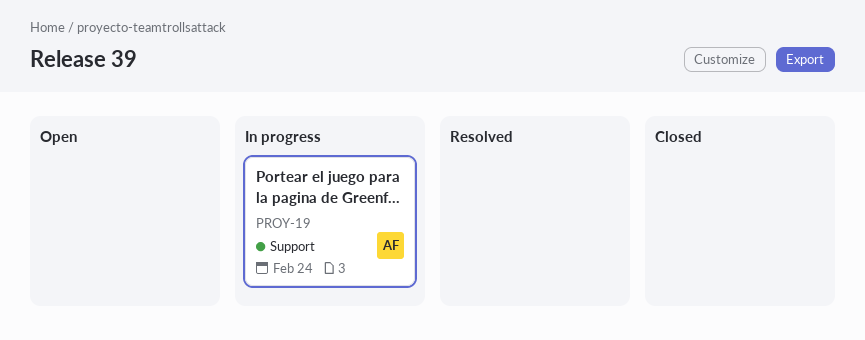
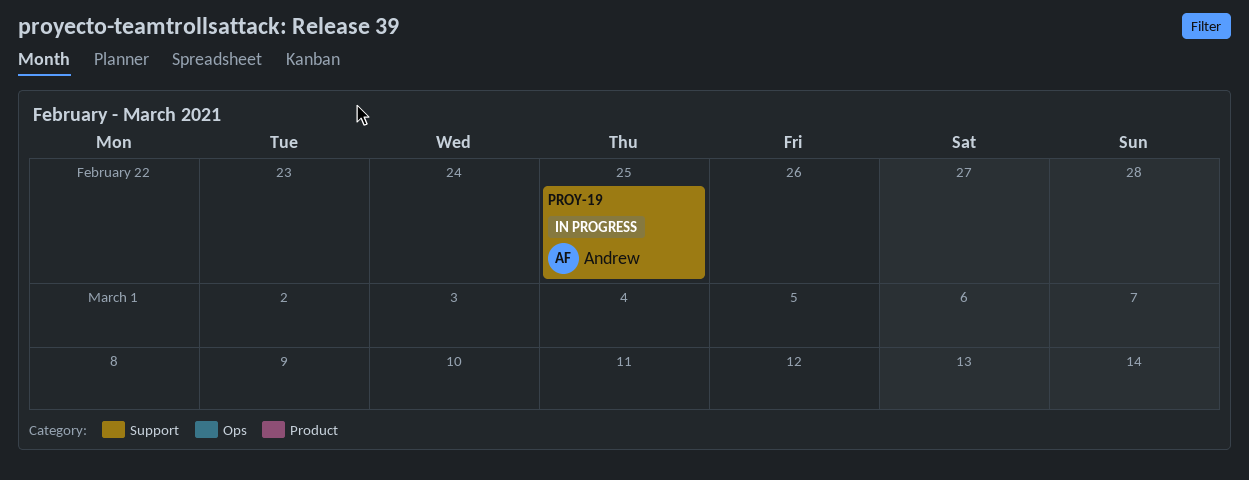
PROY-19, due: Feb 24 -> Feb 25

